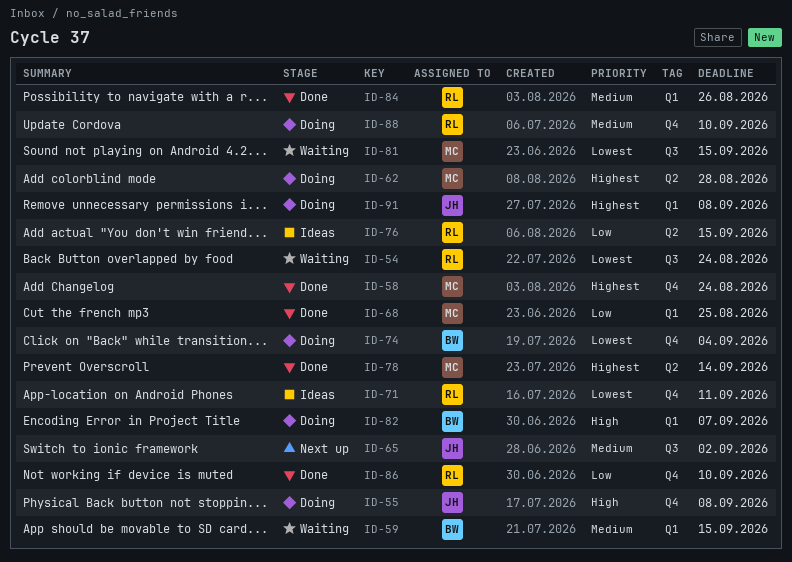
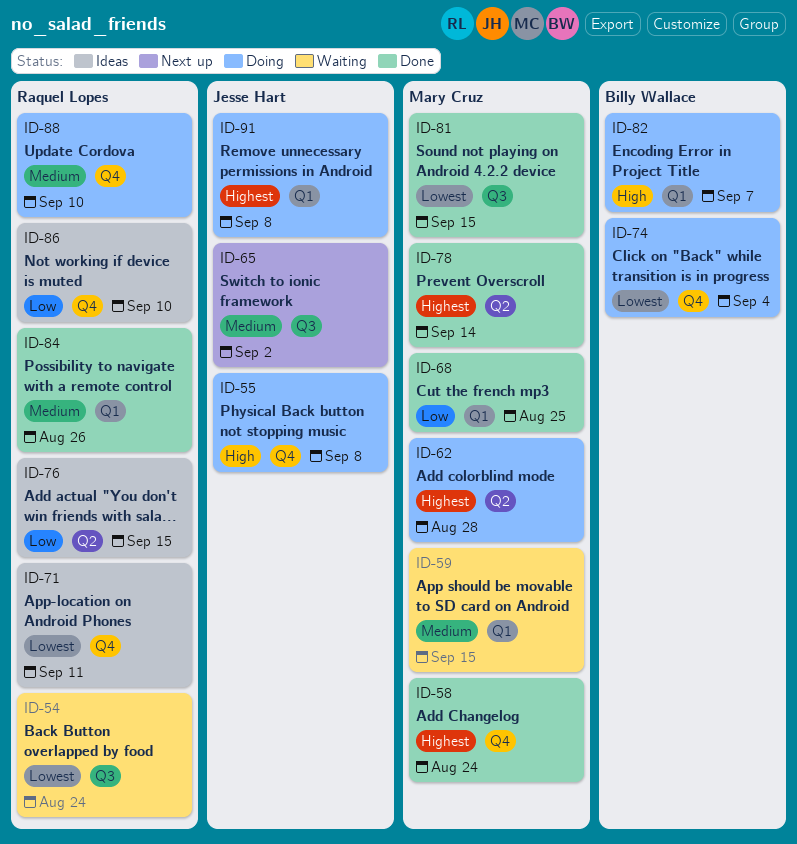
ID-59, owner: Billy Wallace -> Mary Cruz
ID-81, status: Waiting -> Done
ID-86, status: Done -> Ideas

